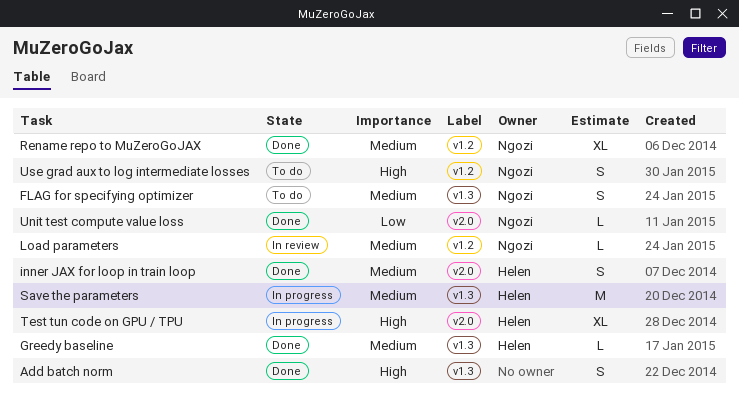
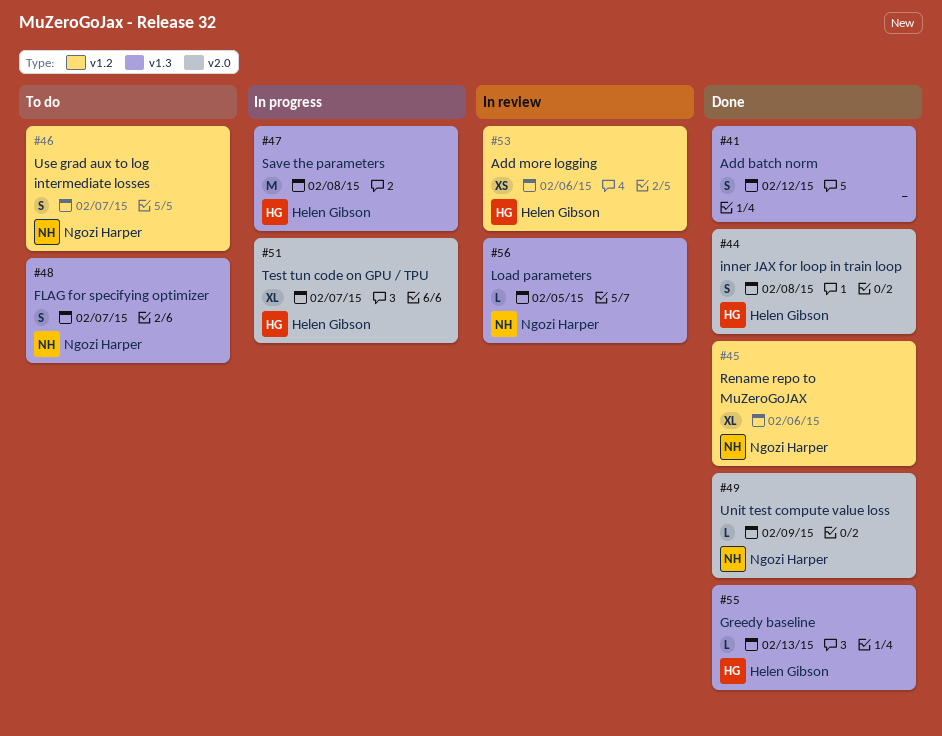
Add more logging: none -> present
Load parameters, label: v1.2 -> v1.3

